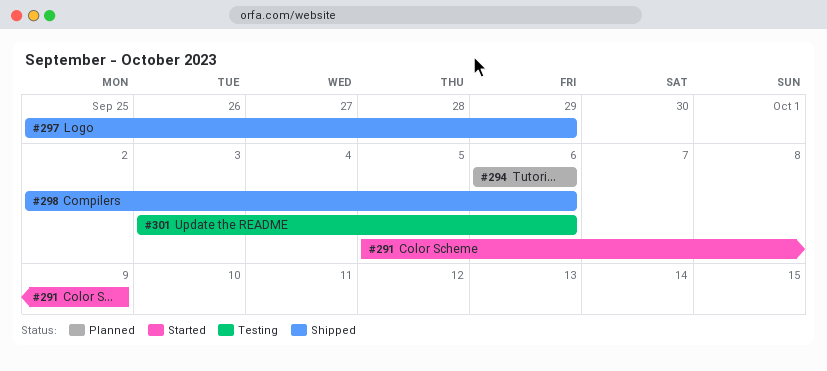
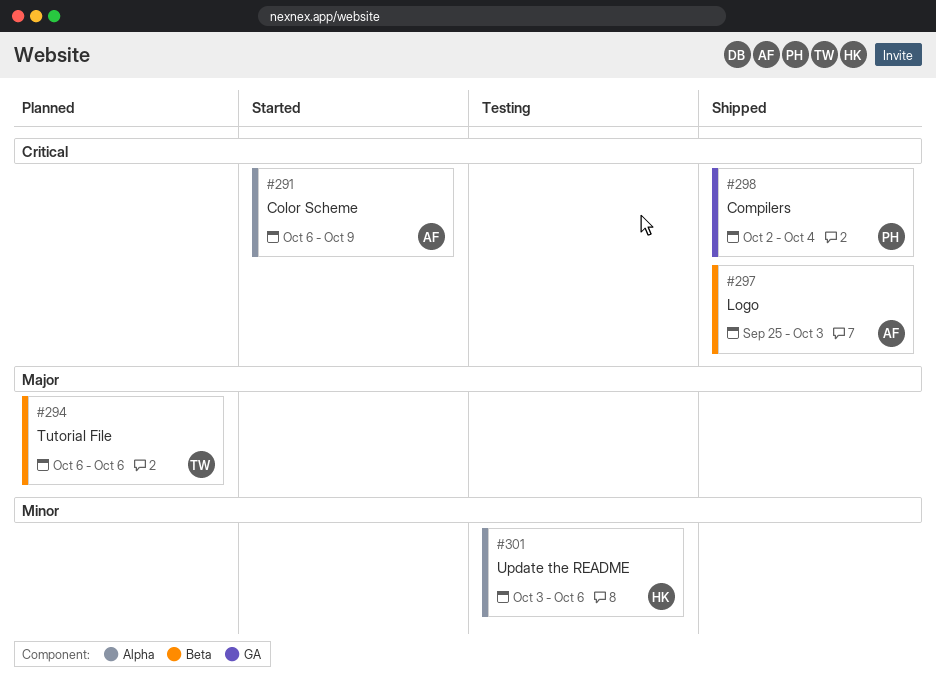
#291, start: Oct 5 -> Oct 6
#297, due: Sep 29 -> Oct 3
#298, due: Oct 6 -> Oct 4

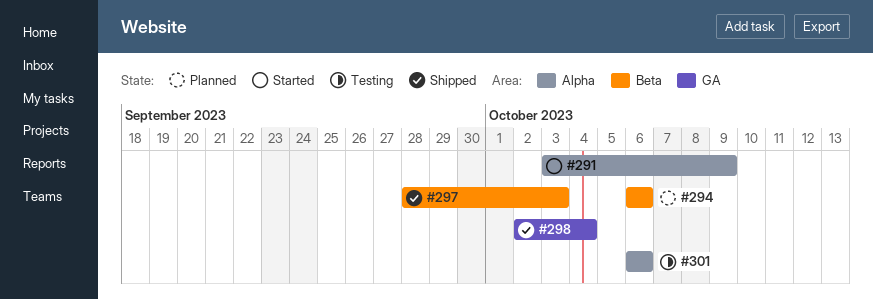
#291, start: Oct 6 -> Oct 3
#297, start: Sep 25 -> Sep 28
#301, start: Oct 3 -> Oct 6

